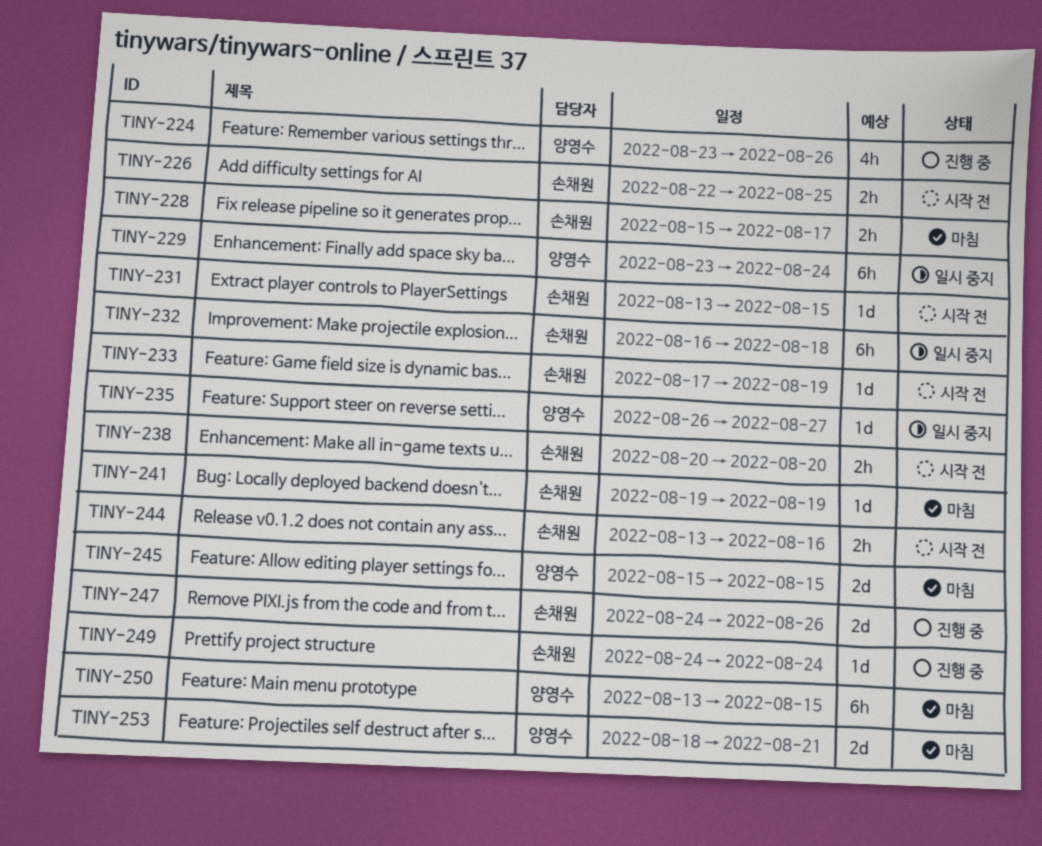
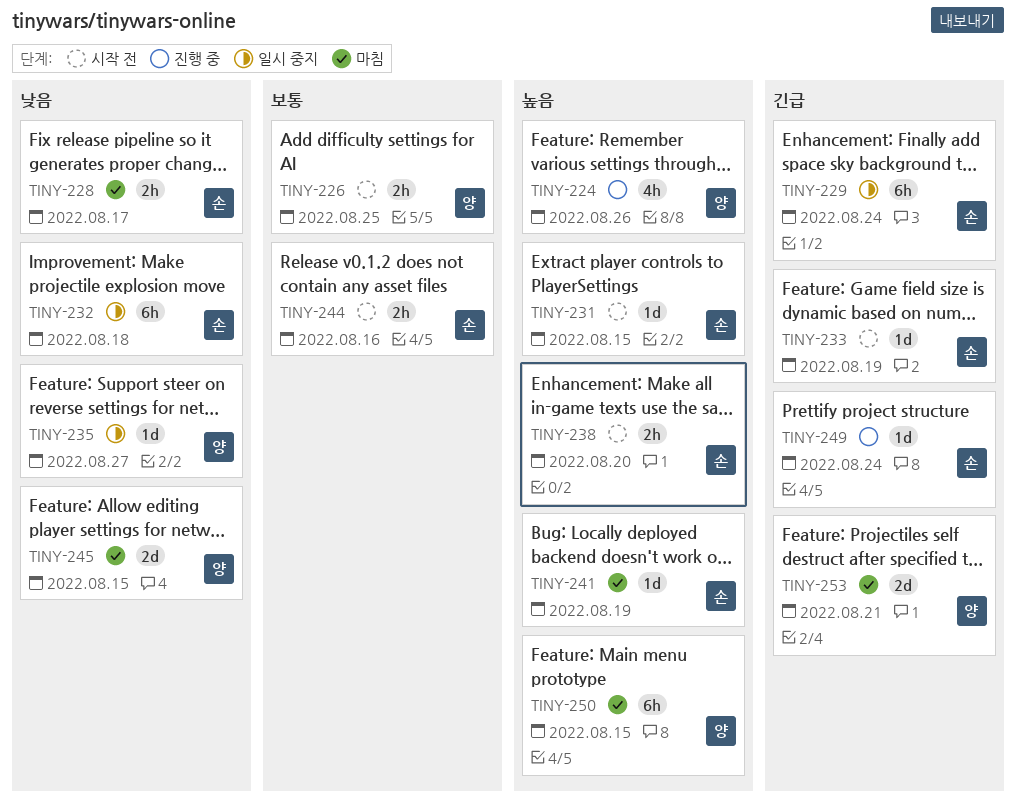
TINY-226, owner: 손채원 -> 양영수
TINY-229, owner: 양영수 -> 손채원
TINY-247: present -> none

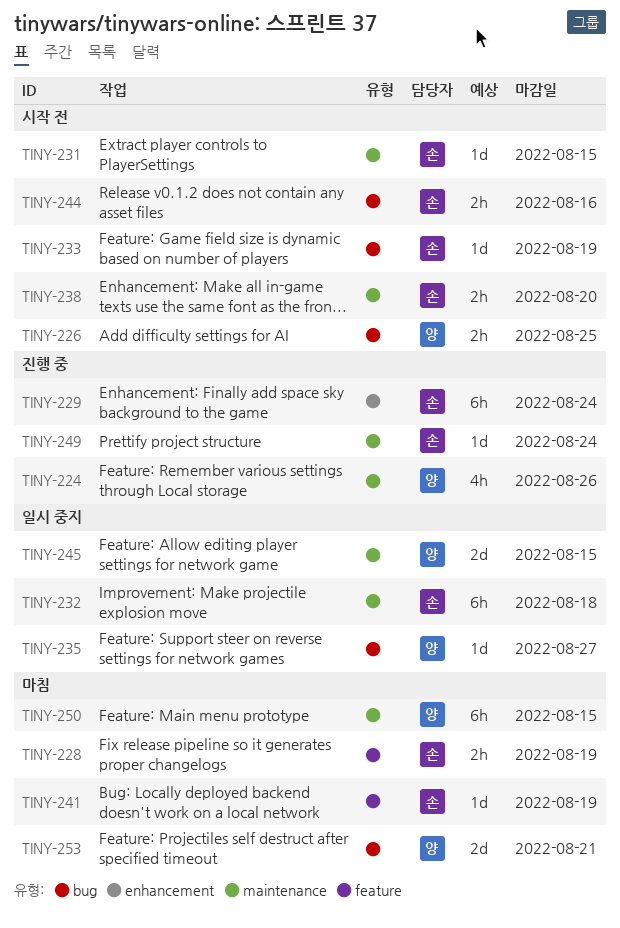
TINY-228, due: Aug 17 -> Aug 19
TINY-229, status: 일시 중지 -> 진행 중
TINY-245, status: 마침 -> 일시 중지

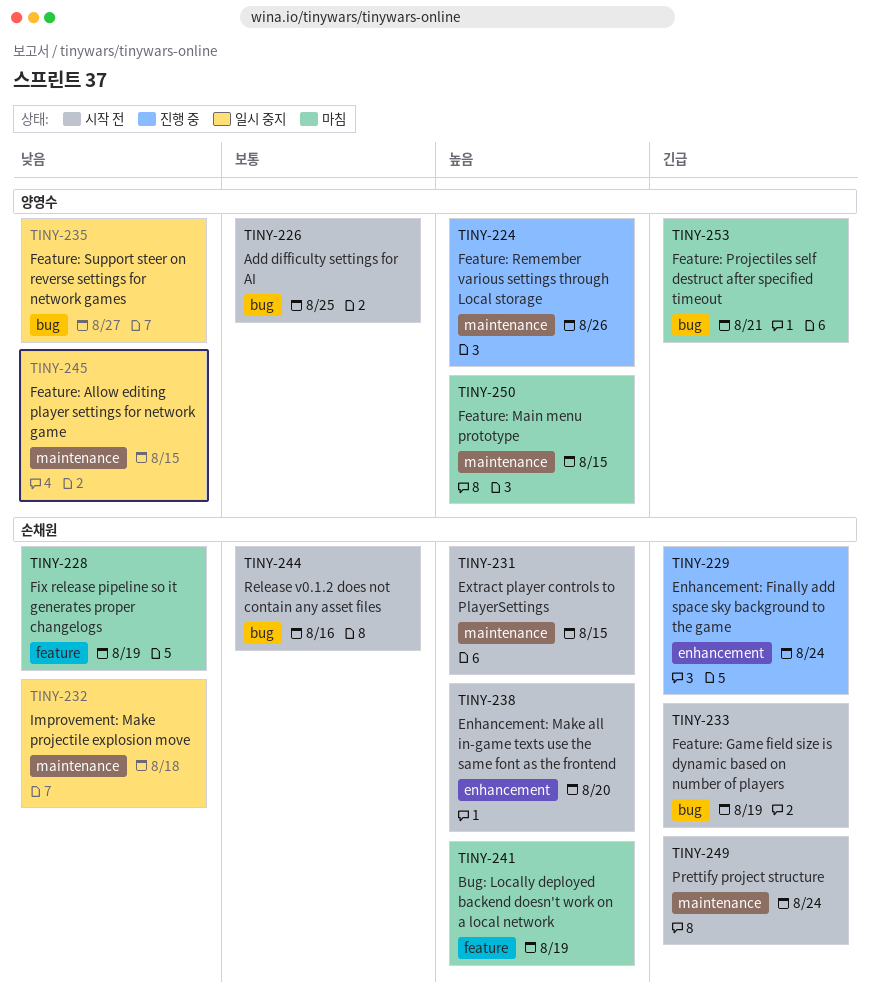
TINY-238, label: maintenance -> enhancement
TINY-249, status: 진행 중 -> 시작 전

